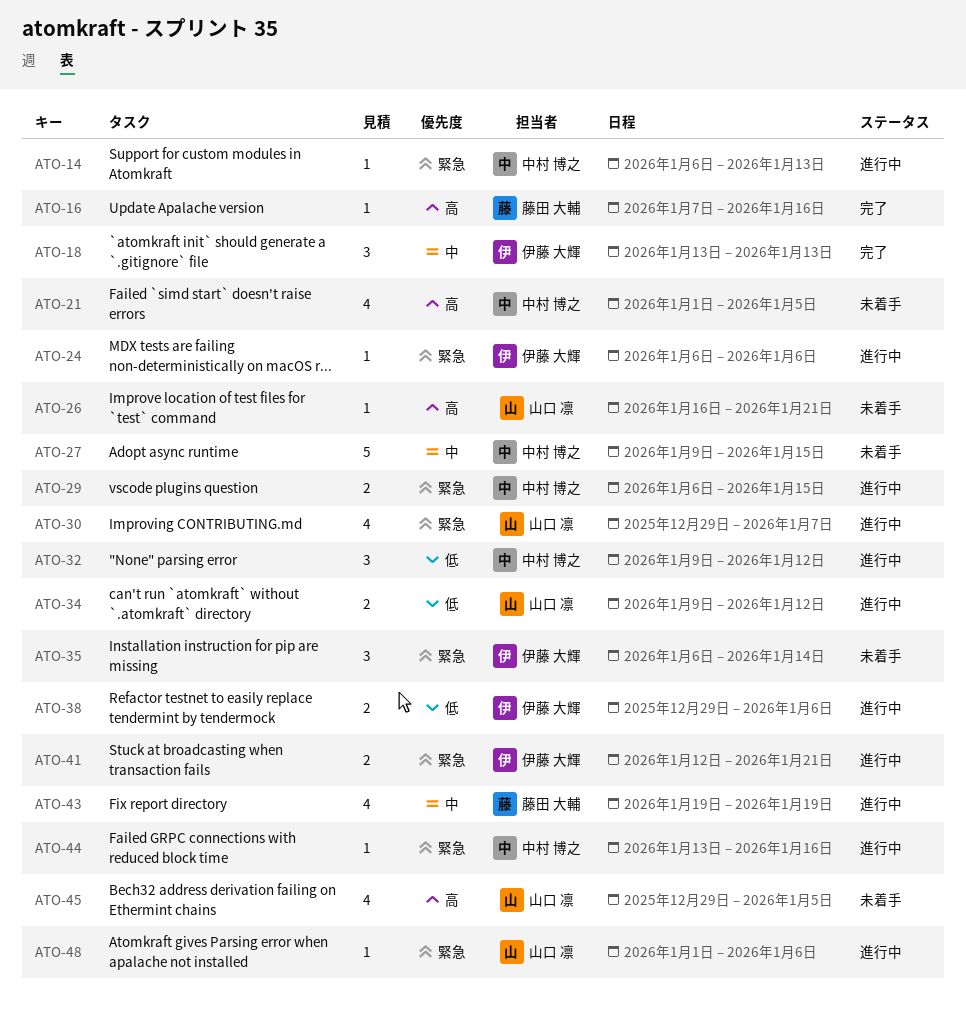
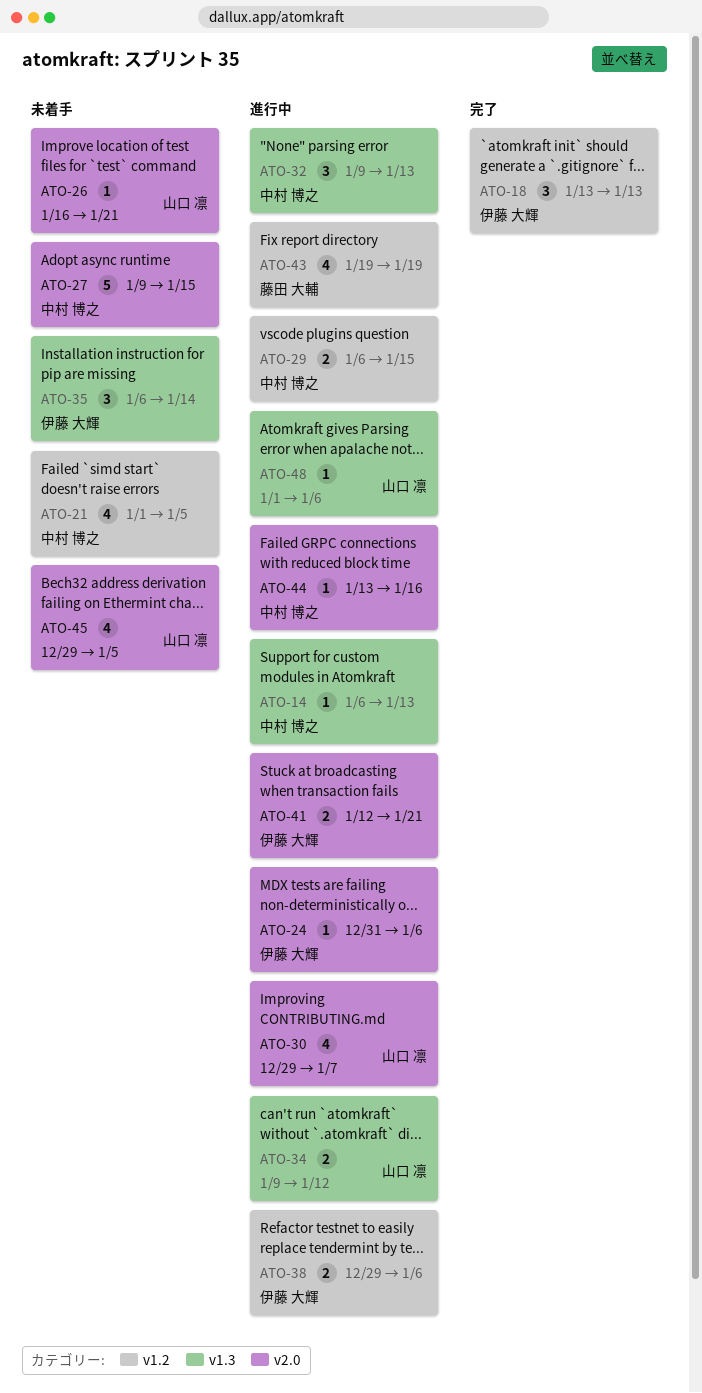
ATO-16: present -> none
ATO-24, start: Jan 6 -> Dec 31
ATO-32, due: Jan 12 -> Jan 13

